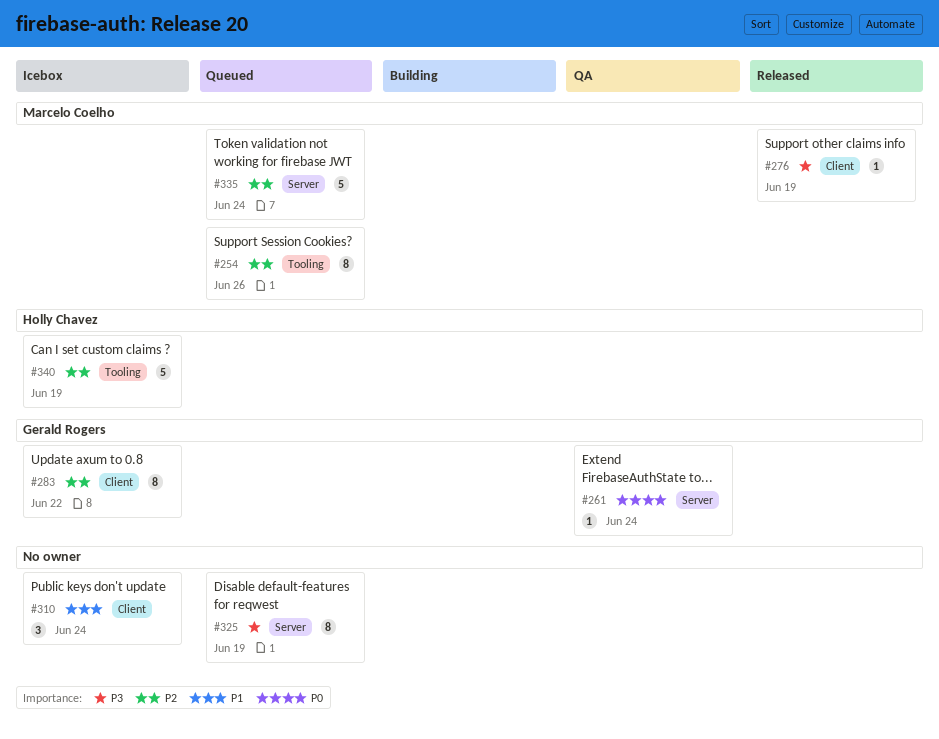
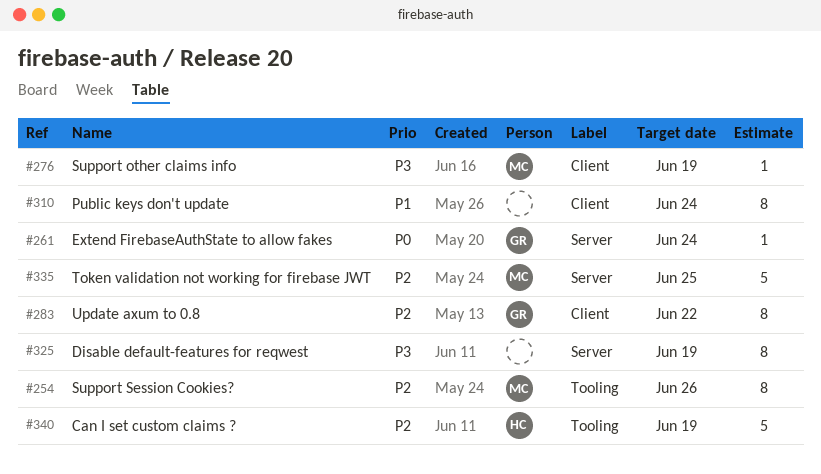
#310, estimate: 3 -> 8
#335, due: Jun 24 -> Jun 25

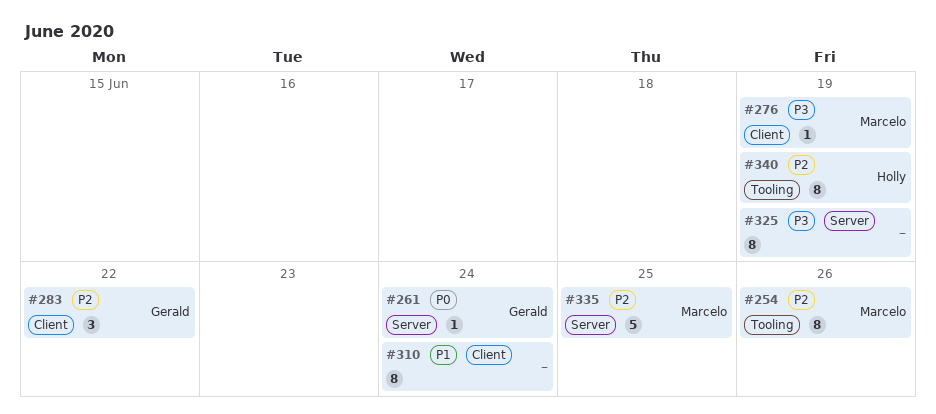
#283, estimate: 8 -> 3
#340, estimate: 5 -> 8

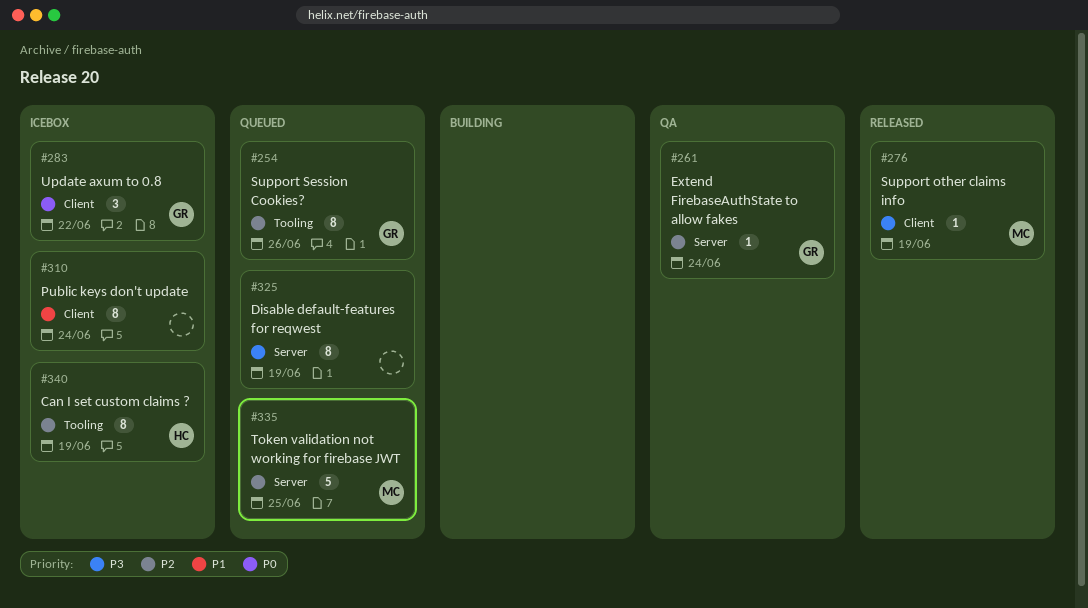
#254, owner: Marcelo -> Gerald
#261, priority: P0 -> P2
#283, priority: P2 -> P0

